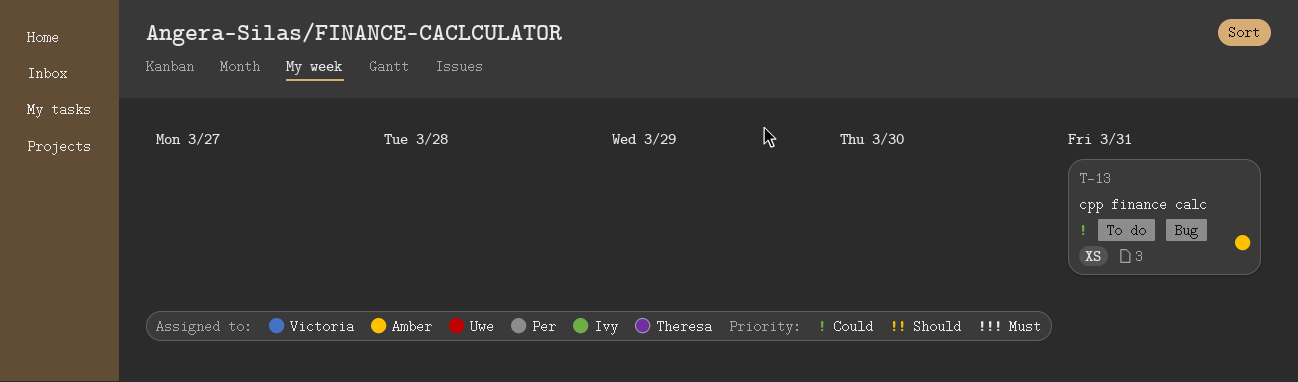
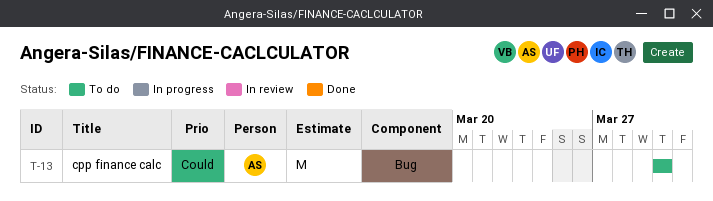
T-13, estimate: XS -> M
T-13, due: Mar 31 -> Mar 30

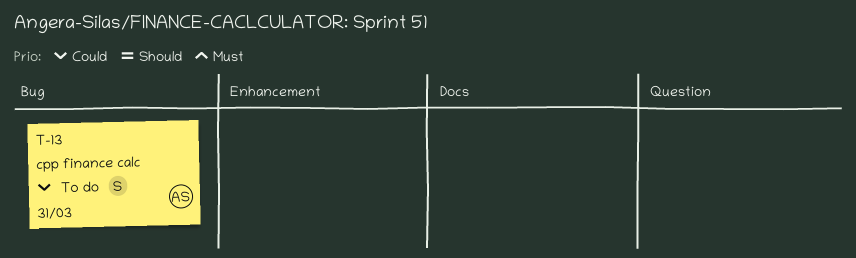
T-13, estimate: M -> S
T-13, due: Mar 30 -> Mar 31

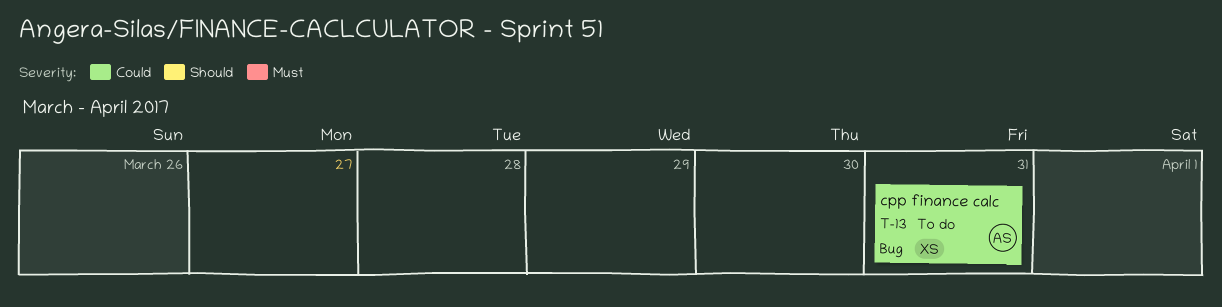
T-13, estimate: S -> XS

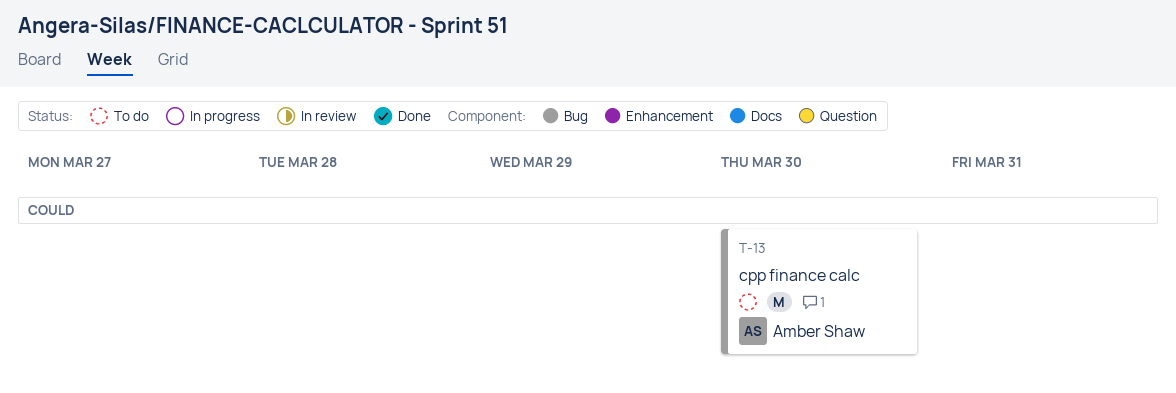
T-13, estimate: XS -> M
T-13, due: Mar 31 -> Mar 30

